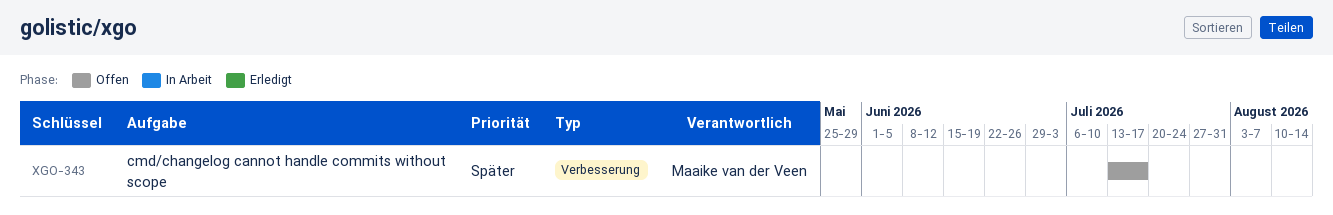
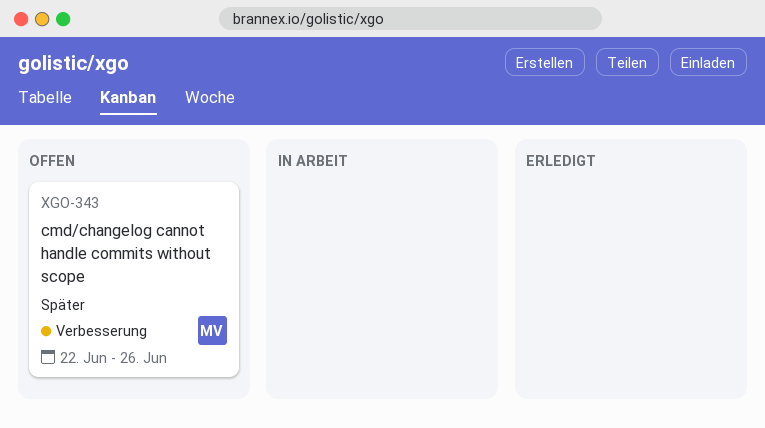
XGO-343, start: Jul 13 -> Jun 22
XGO-343, due: Jul 17 -> Jun 26

